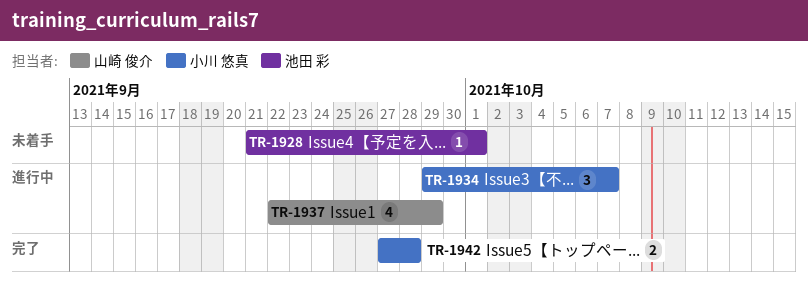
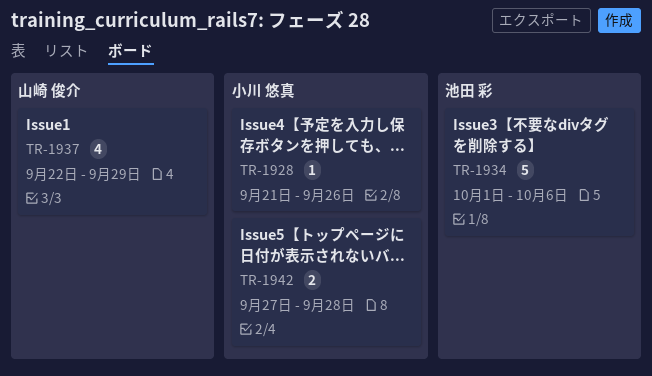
TR-1928, owner: 池田 彩 -> 小川 悠真
TR-1928, due: Oct 1 -> Sep 26
TR-1934, owner: 小川 悠真 -> 池田 彩
TR-1934, estimate: 3 -> 5
TR-1934, start: Sep 29 -> Oct 1
TR-1934, due: Oct 7 -> Oct 6

